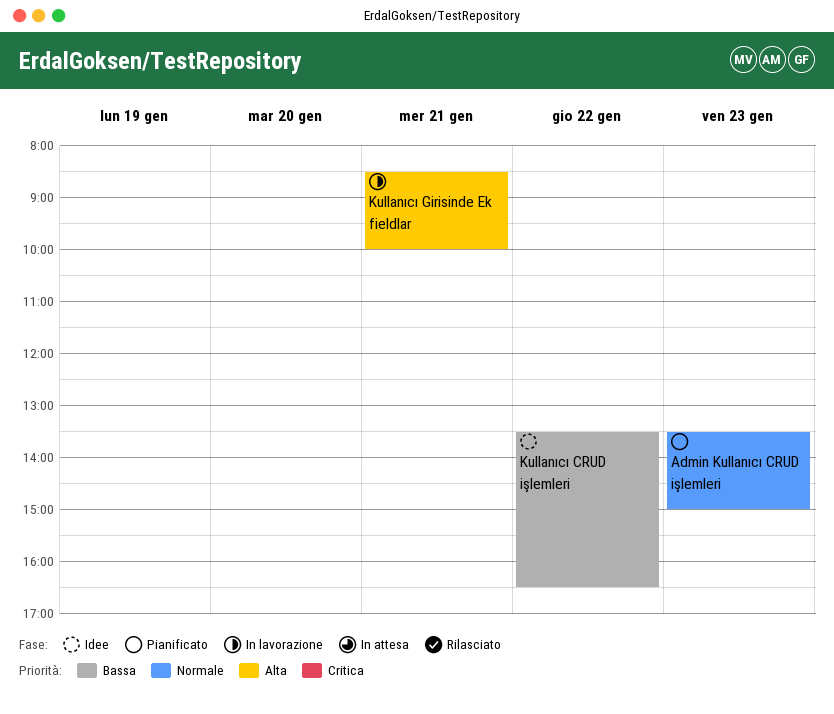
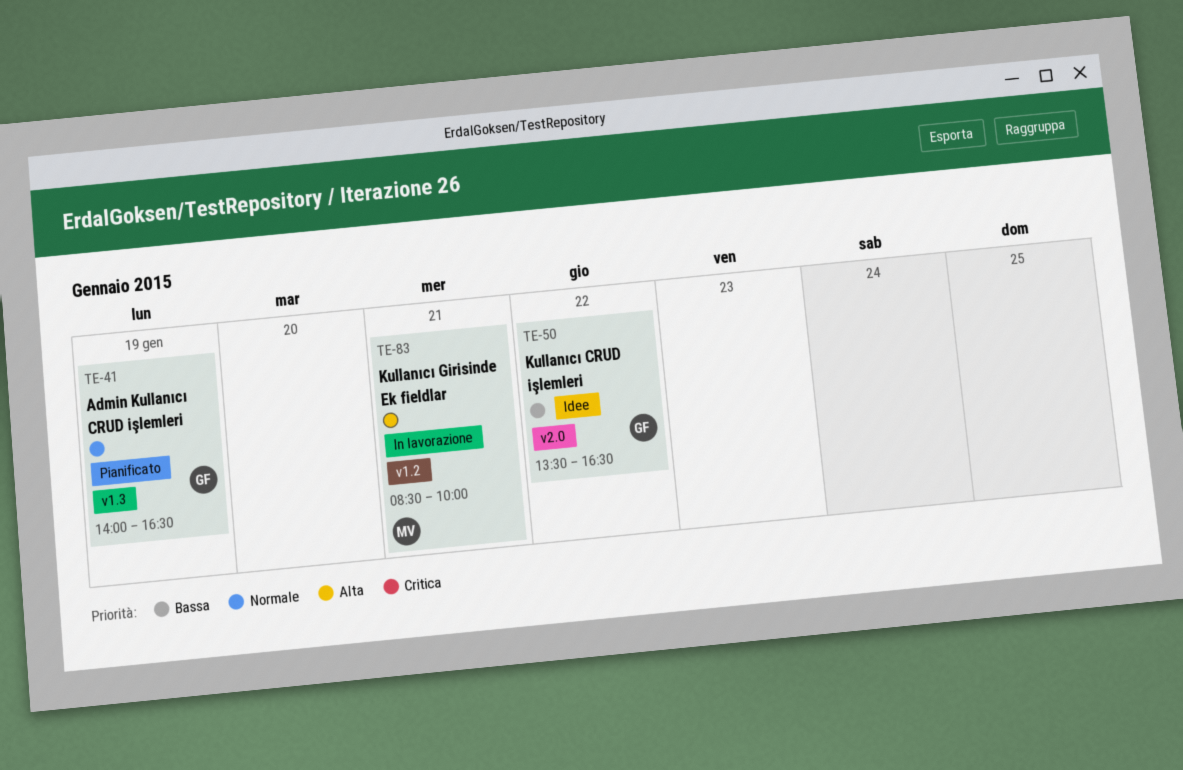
Admin Kullanıcı CRUD işlemleri, day: Jan 23 -> Jan 19
Admin Kullanıcı CRUD işlemleri, begins: 13:30 -> 14:00
Admin Kullanıcı CRUD işlemleri, ends: 15:00 -> 16:30

